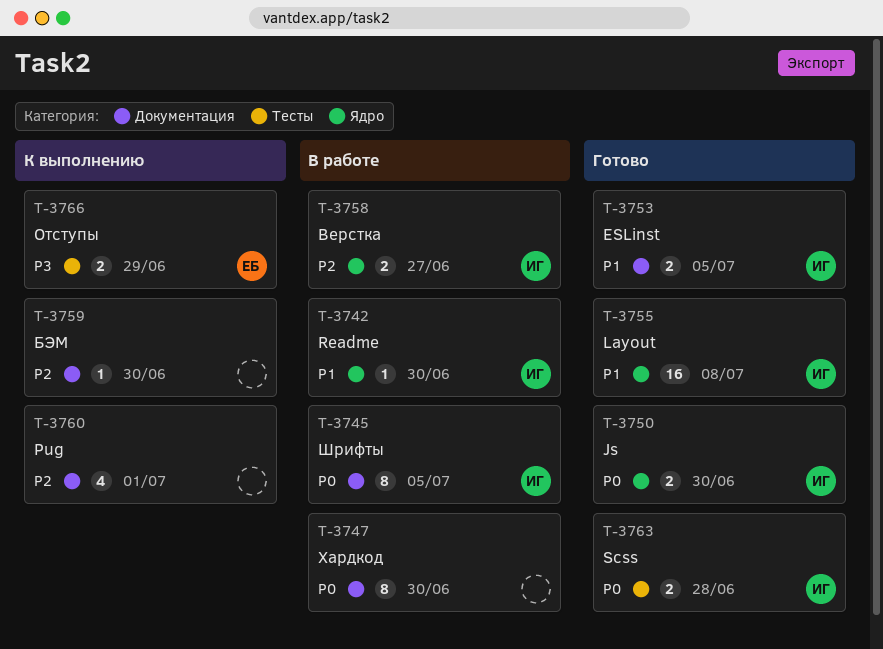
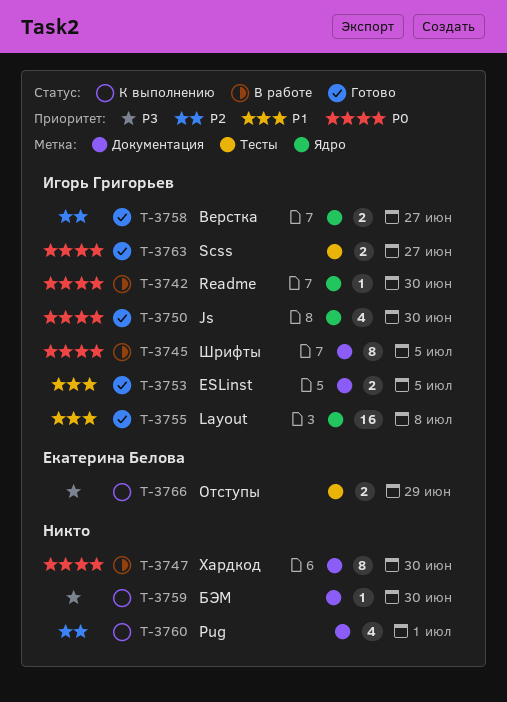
T-3742, priority: P1 -> P0
T-3750, estimate: 2 -> 4
T-3758, status: В работе -> Готово
T-3759, priority: P2 -> P3
T-3763, due: Jun 28 -> Jun 27

